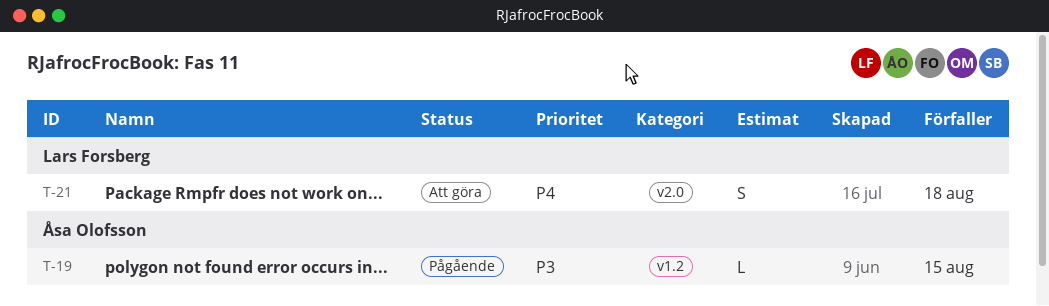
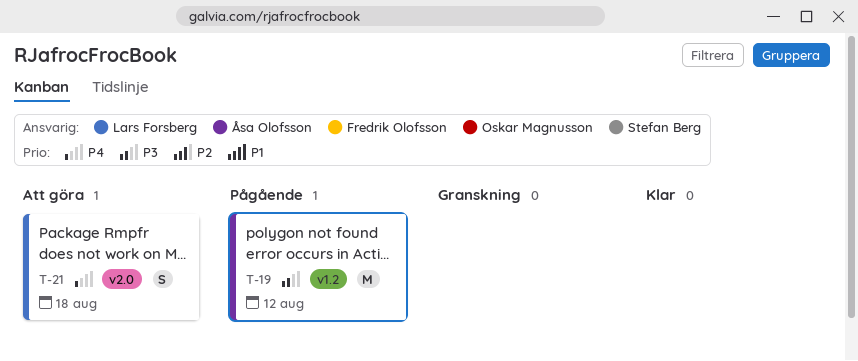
T-19, estimate: L -> M
T-19, due: Aug 15 -> Aug 12

